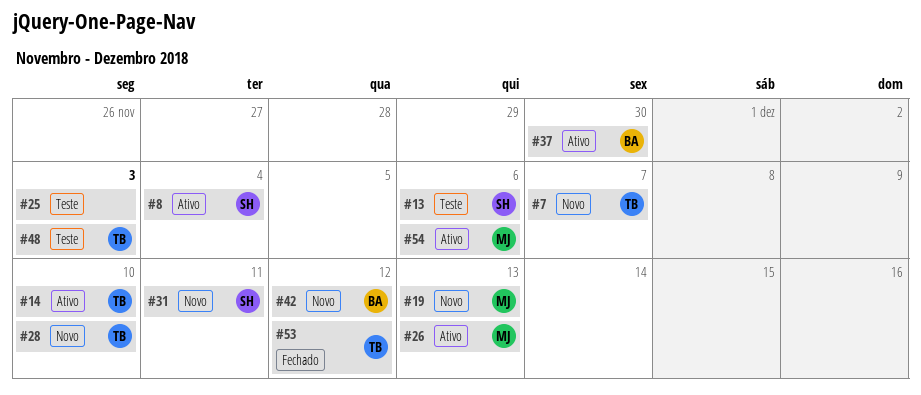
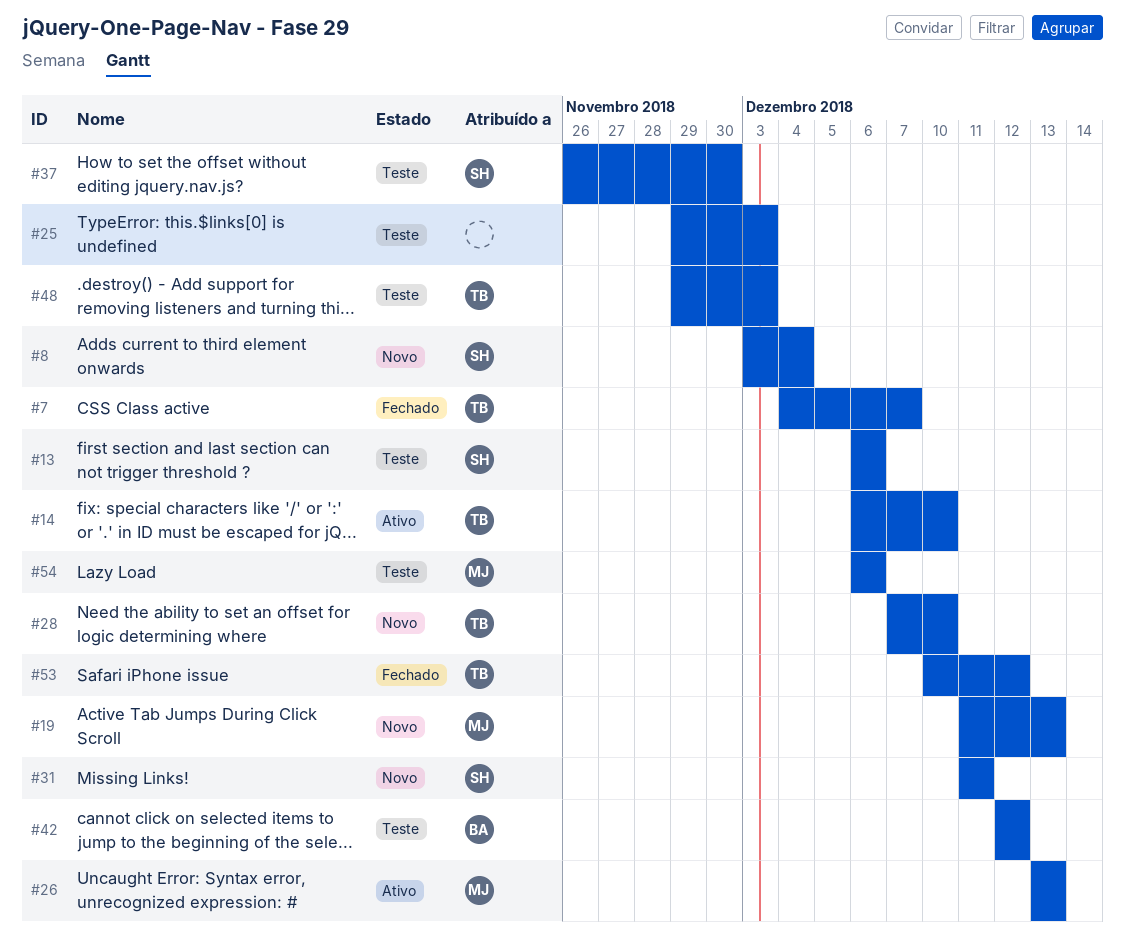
#7, status: Novo -> Fechado
#8, status: Ativo -> Novo
#37, status: Ativo -> Teste
#37, owner: BA -> SH
#42, status: Novo -> Teste
#54, status: Ativo -> Teste

